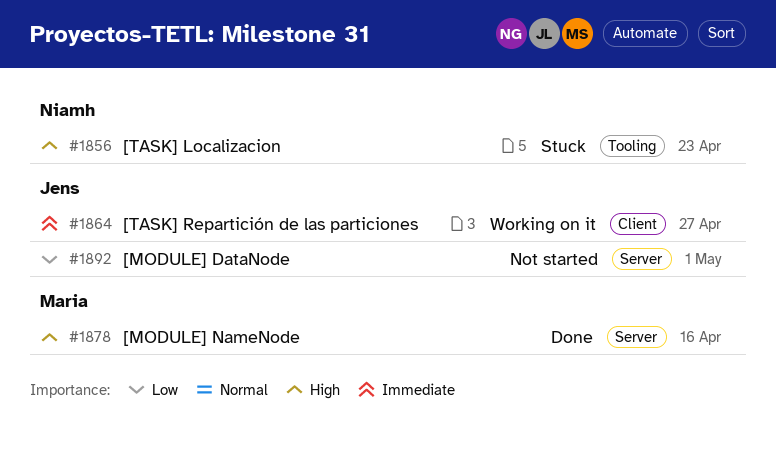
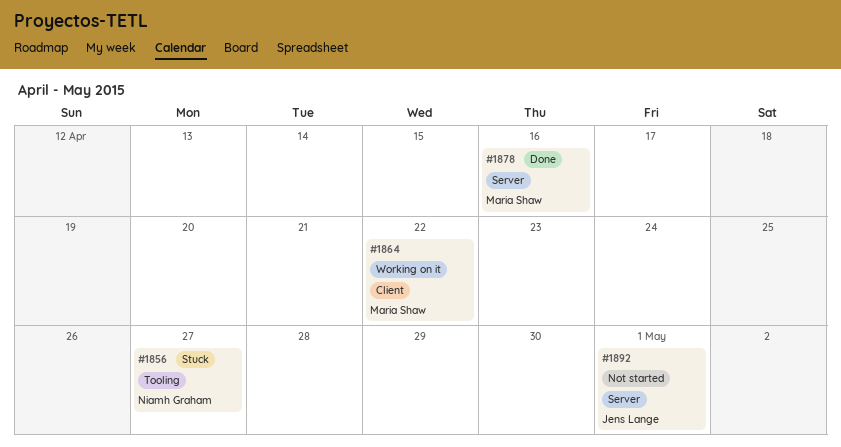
#1856, due: Apr 23 -> Apr 27
#1864, owner: Jens Lange -> Maria Shaw
#1864, due: Apr 27 -> Apr 22

